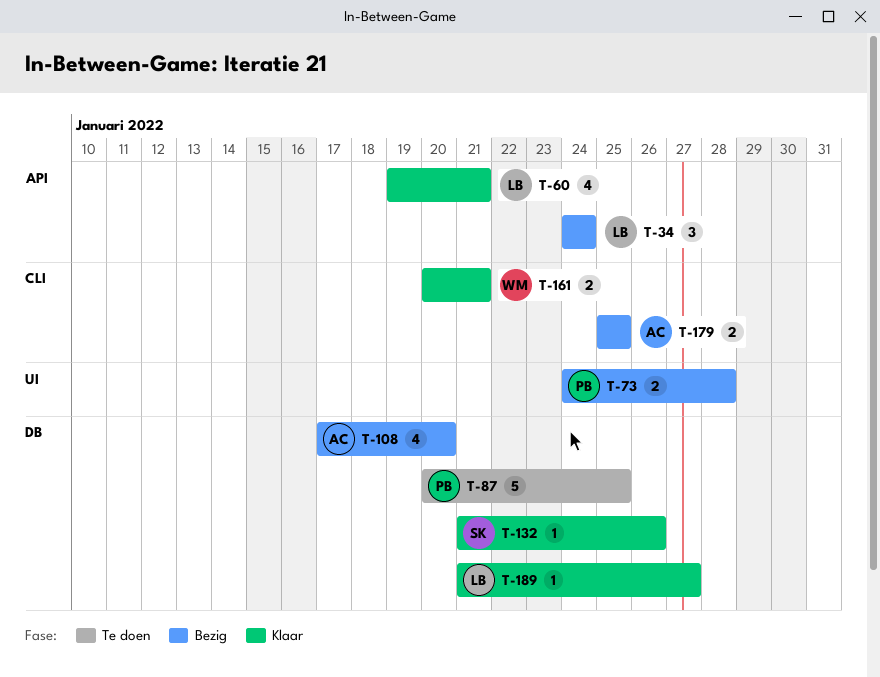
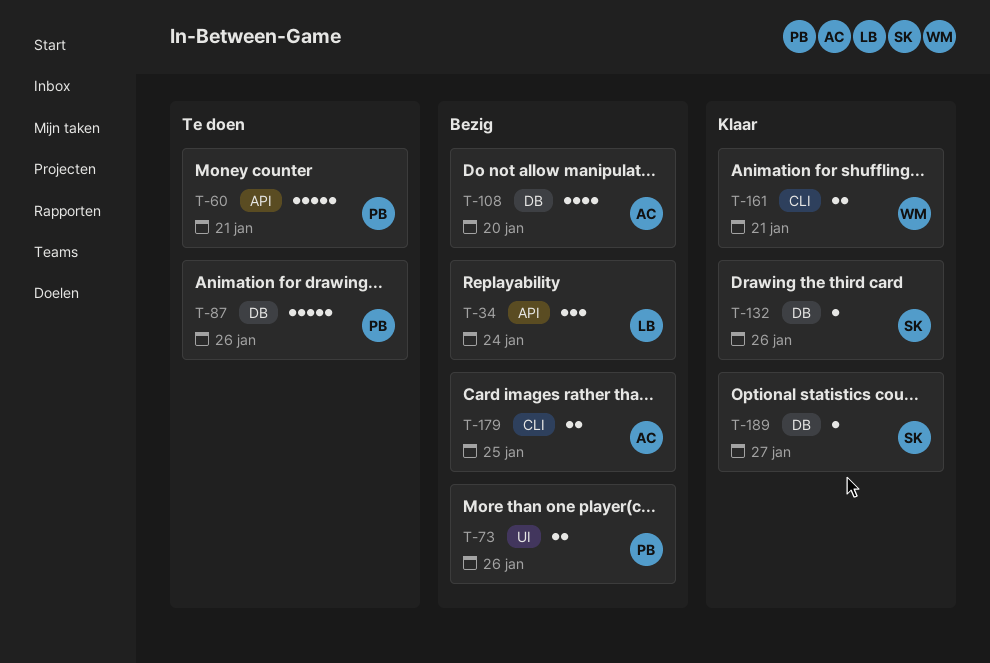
T-60, status: Klaar -> Te doen
T-60, owner: LB -> PB
T-60, estimate: 4 -> 5
T-73, due: Jan 28 -> Jan 26
T-87, due: Jan 25 -> Jan 26
T-189, owner: LB -> SK

